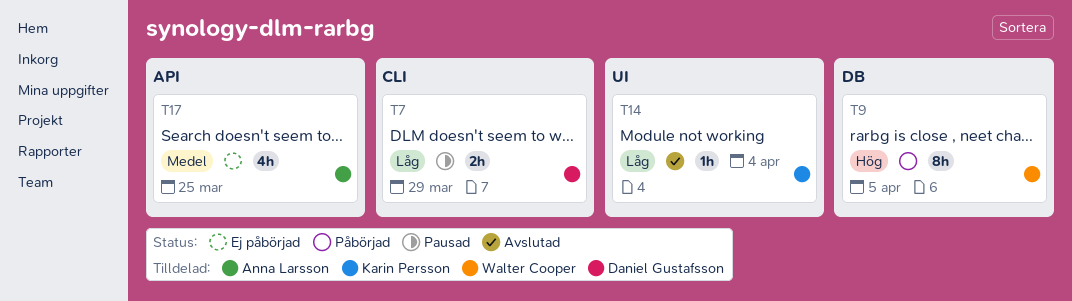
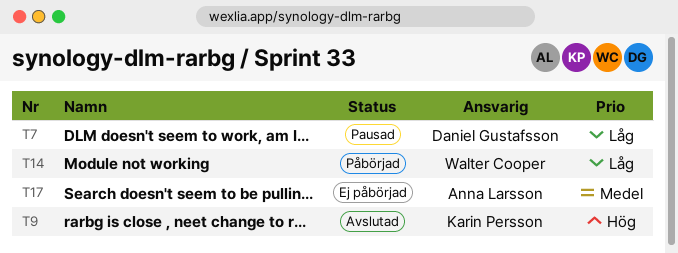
T9, status: Påbörjad -> Avslutad
T9, owner: Walter Cooper -> Karin Persson
T14, status: Avslutad -> Påbörjad
T14, owner: Karin Persson -> Walter Cooper

